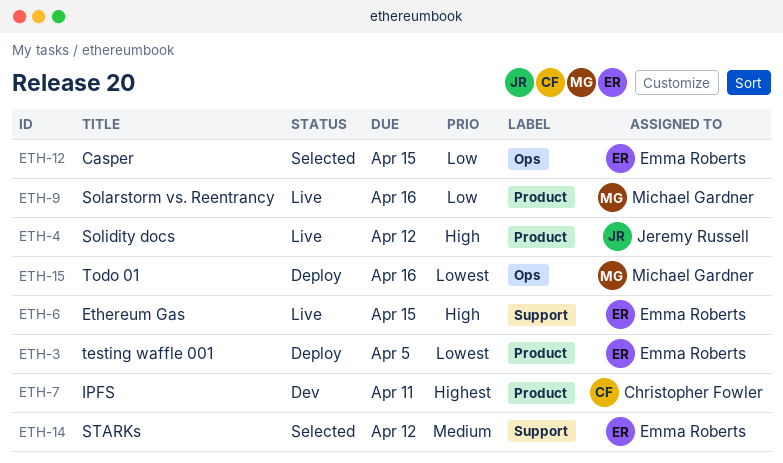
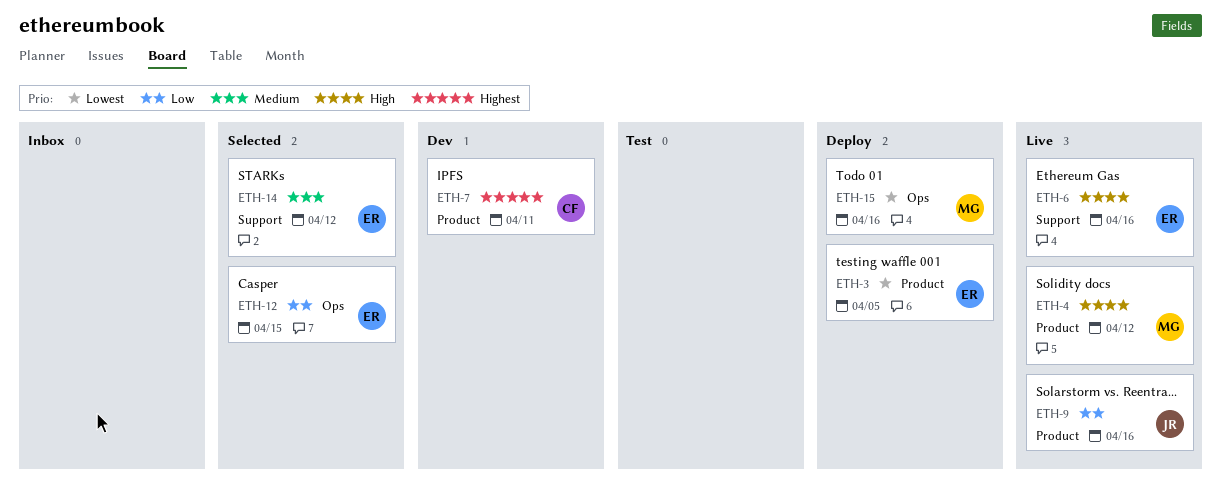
ETH-4, owner: Jeremy Russell -> Michael Gardner
ETH-6, due: Apr 15 -> Apr 16
ETH-9, owner: Michael Gardner -> Jeremy Russell

